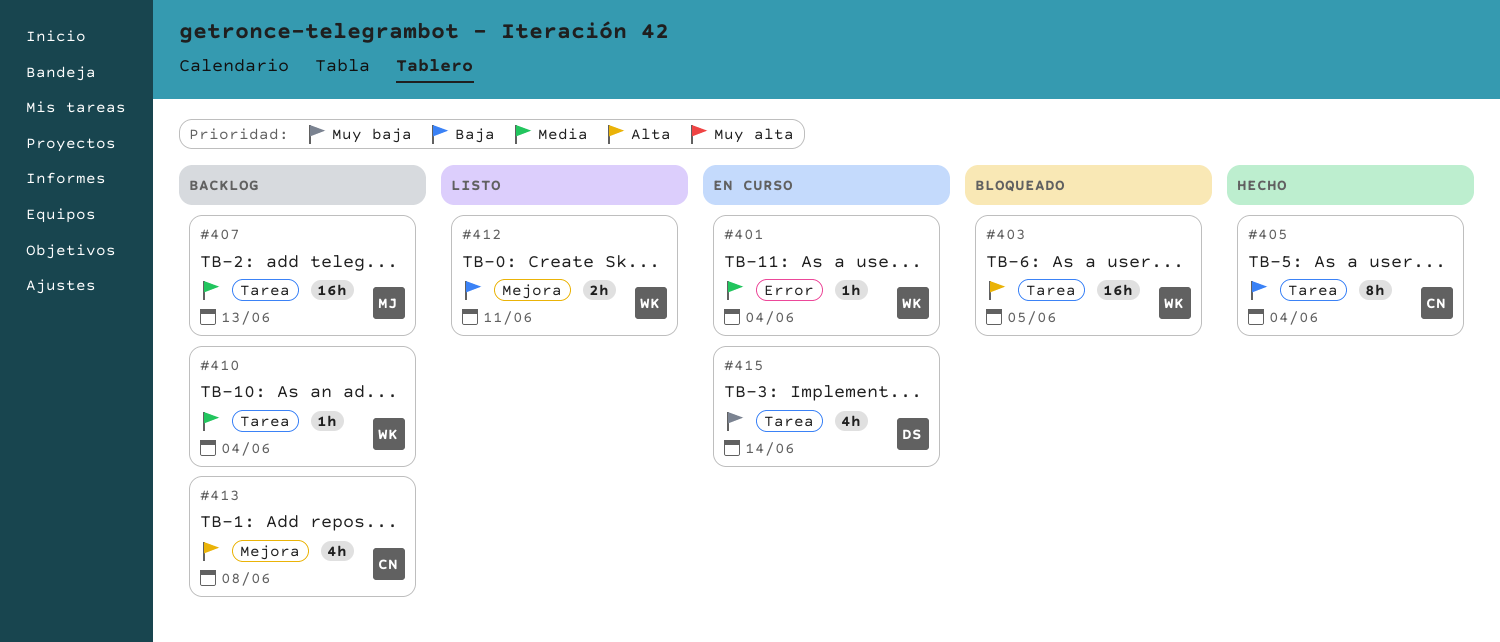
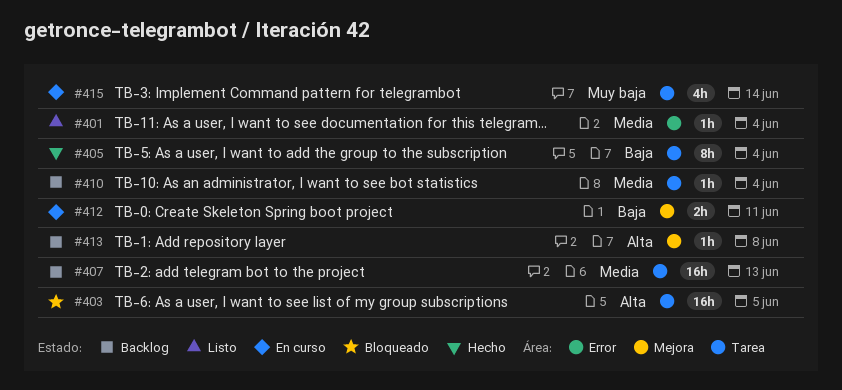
#401, status: En curso -> Listo
#412, status: Listo -> En curso
#413, estimate: 4h -> 1h

